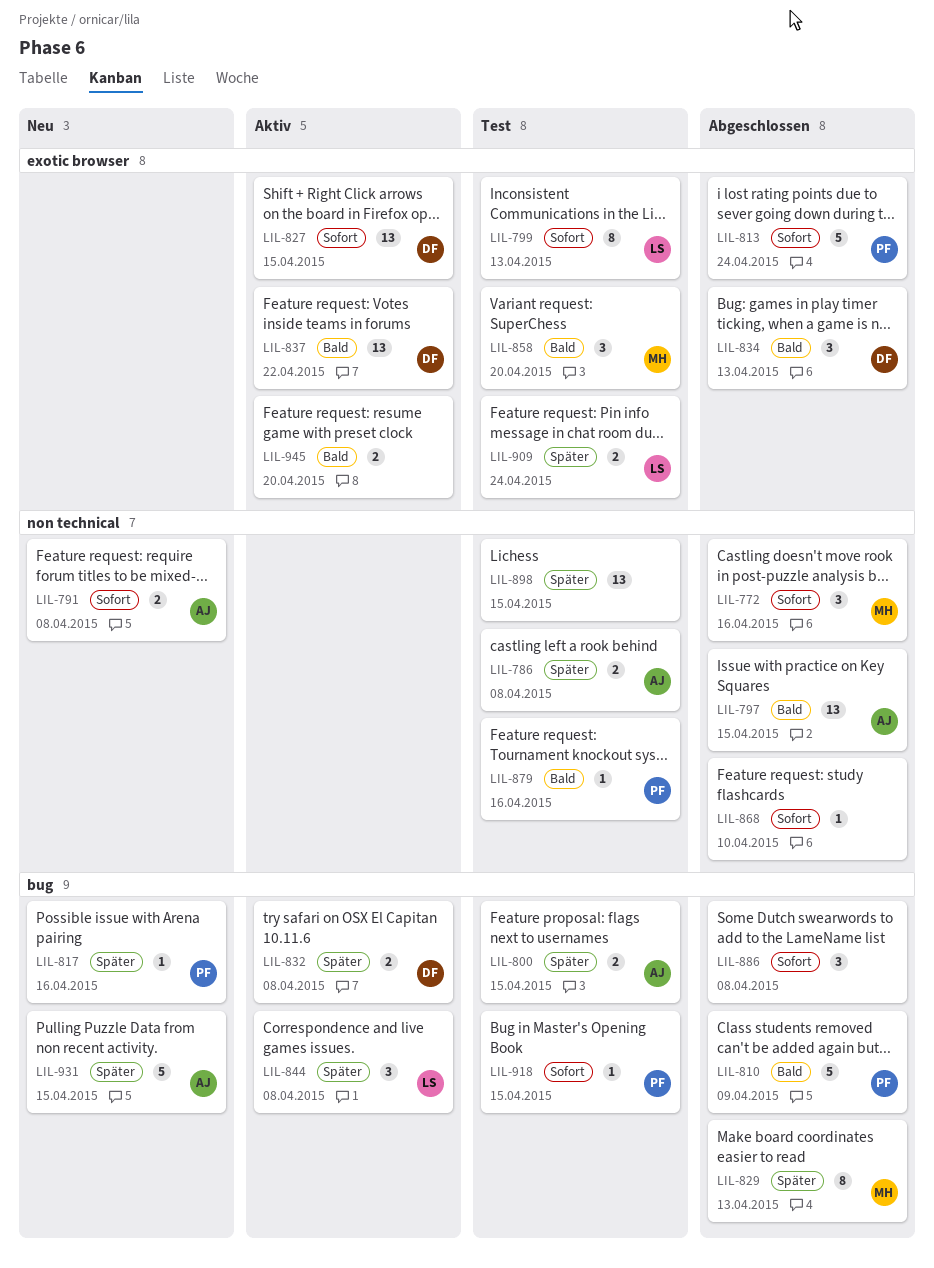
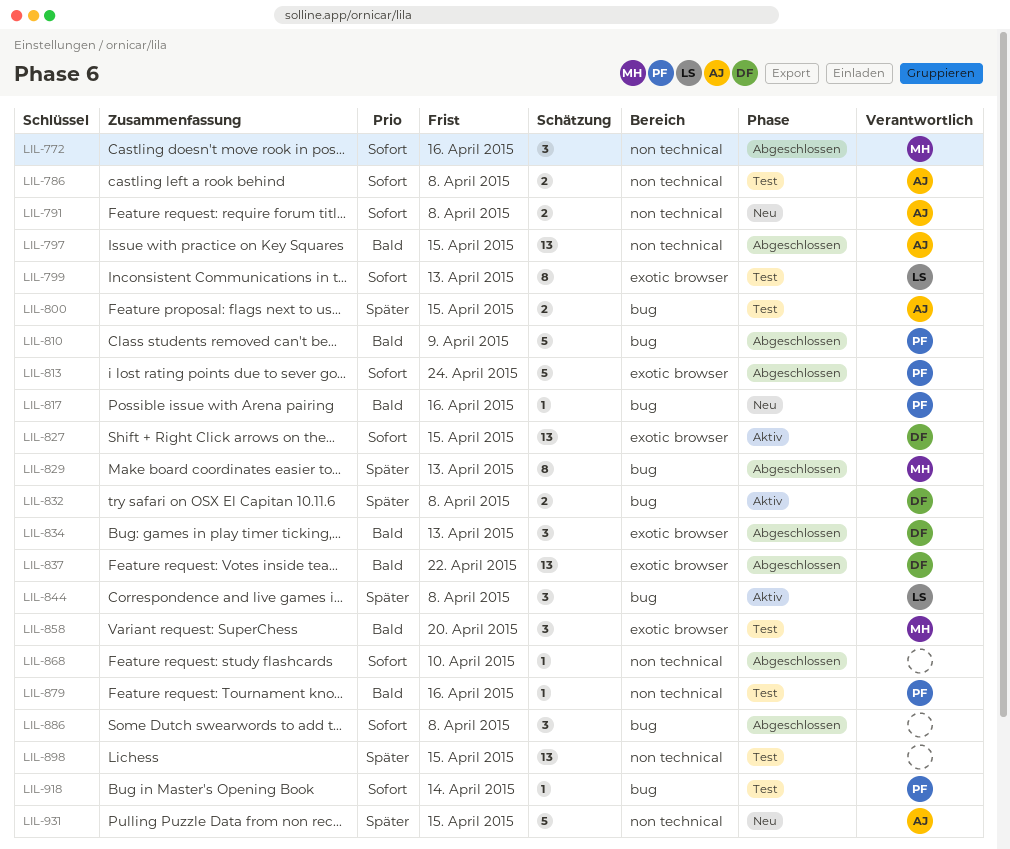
LIL-786, priority: Später -> Sofort
LIL-817, priority: Später -> Bald
LIL-837, status: Aktiv -> Abgeschlossen
LIL-909: present -> none
LIL-918, due: Apr 15 -> Apr 14
LIL-931, label: bug -> non technical
LIL-945: present -> none

